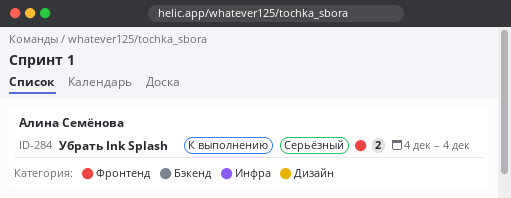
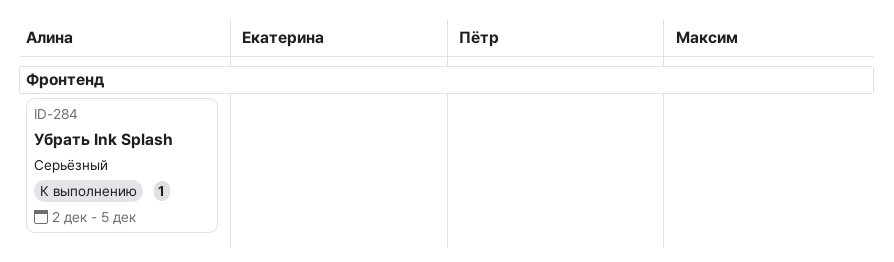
ID-284, estimate: 2 -> 1
ID-284, start: Dec 4 -> Dec 2
ID-284, due: Dec 4 -> Dec 5

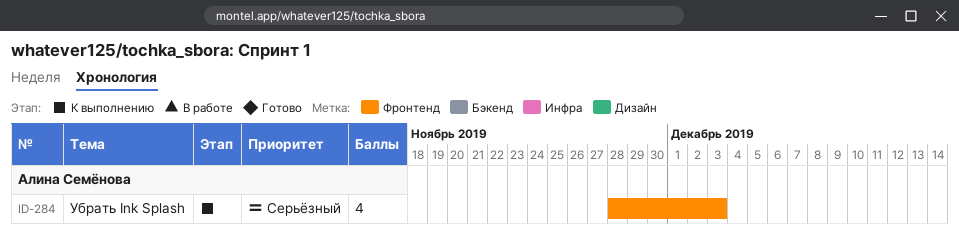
ID-284, estimate: 1 -> 4
ID-284, start: Dec 2 -> Nov 28
ID-284, due: Dec 5 -> Dec 3

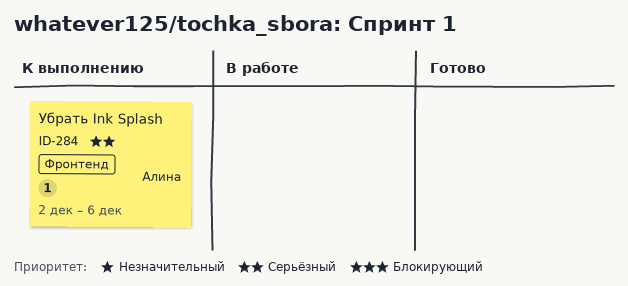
ID-284, estimate: 4 -> 1
ID-284, start: Nov 28 -> Dec 2
ID-284, due: Dec 3 -> Dec 6

